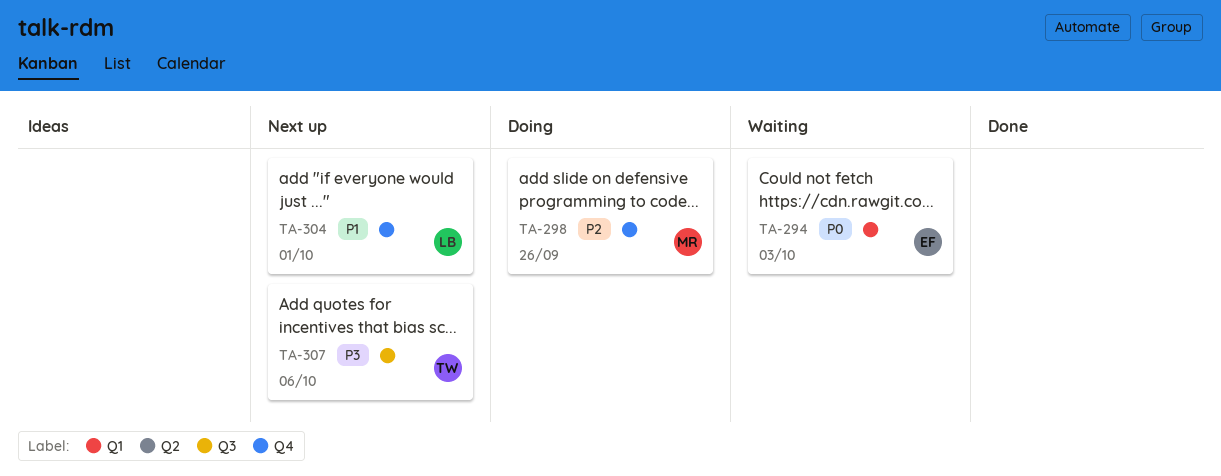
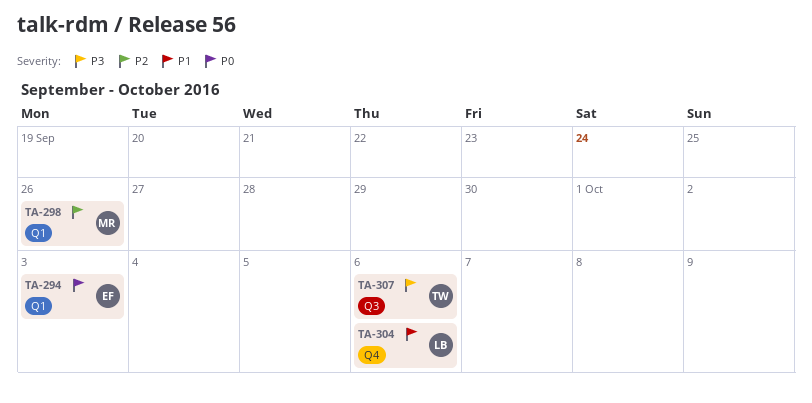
TA-298, label: Q4 -> Q1
TA-304, due: Oct 1 -> Oct 6

